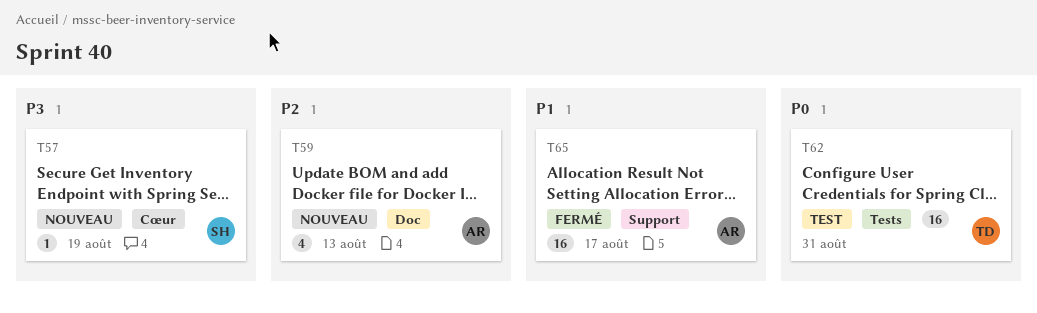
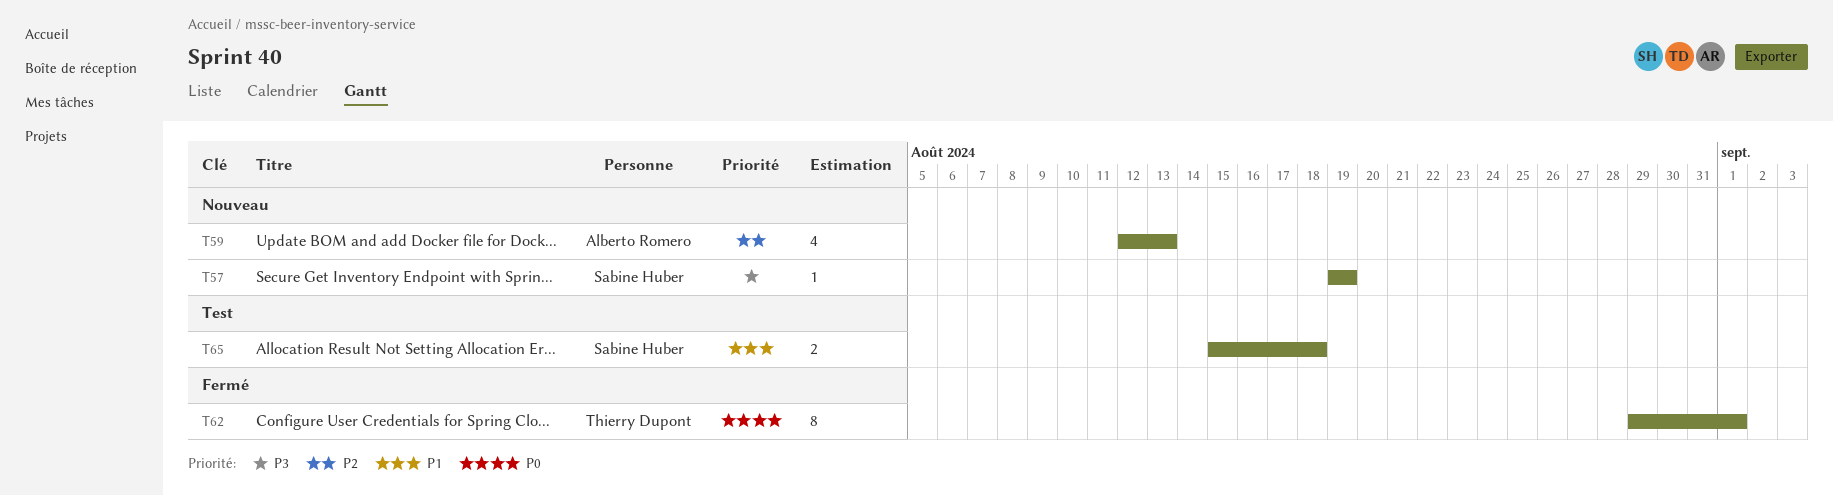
T62, status: Test -> Fermé
T62, estimate: 16 -> 8
T62, due: Aug 31 -> Sep 1
T65, status: Fermé -> Test
T65, owner: Alberto Romero -> Sabine Huber
T65, estimate: 16 -> 2
T65, due: Aug 17 -> Aug 18

